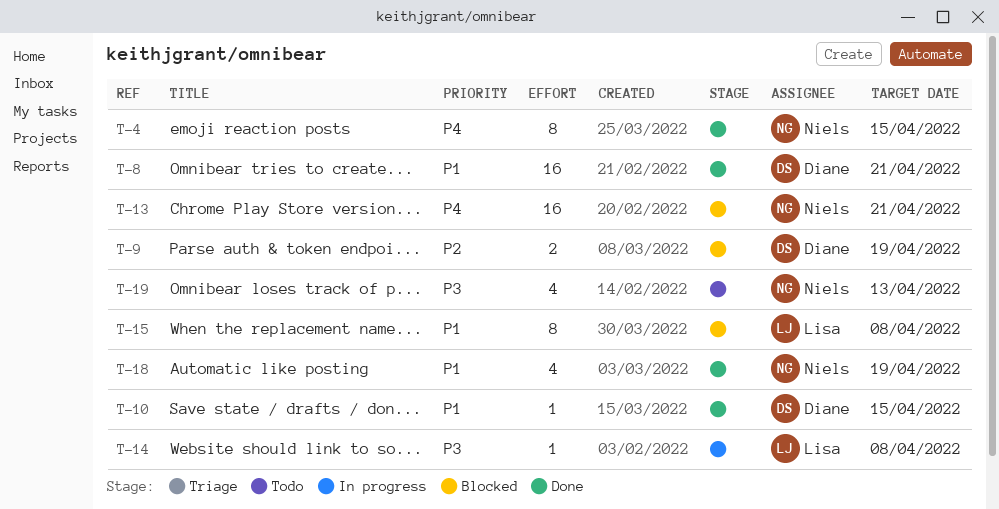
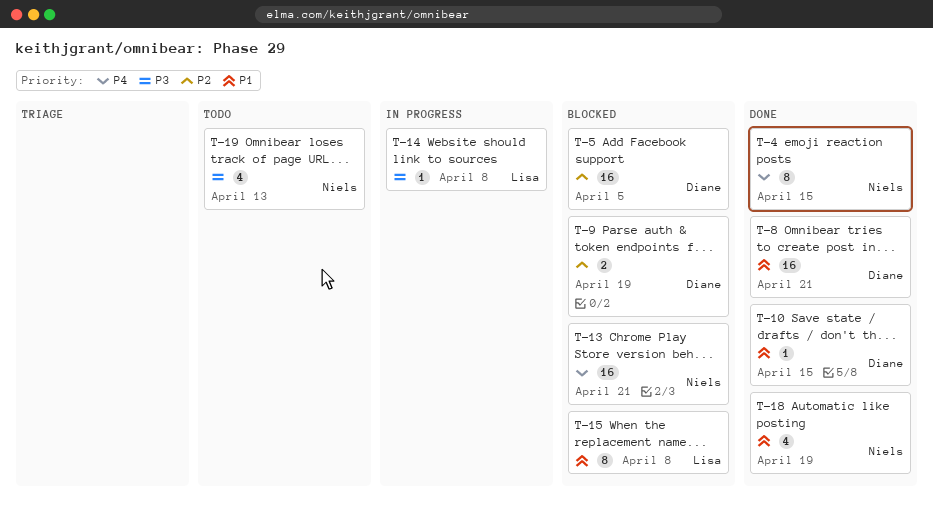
T-5: none -> present

